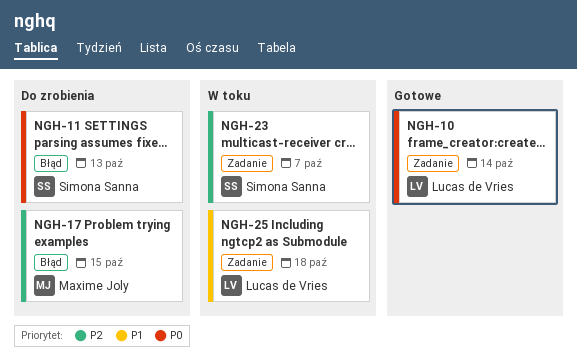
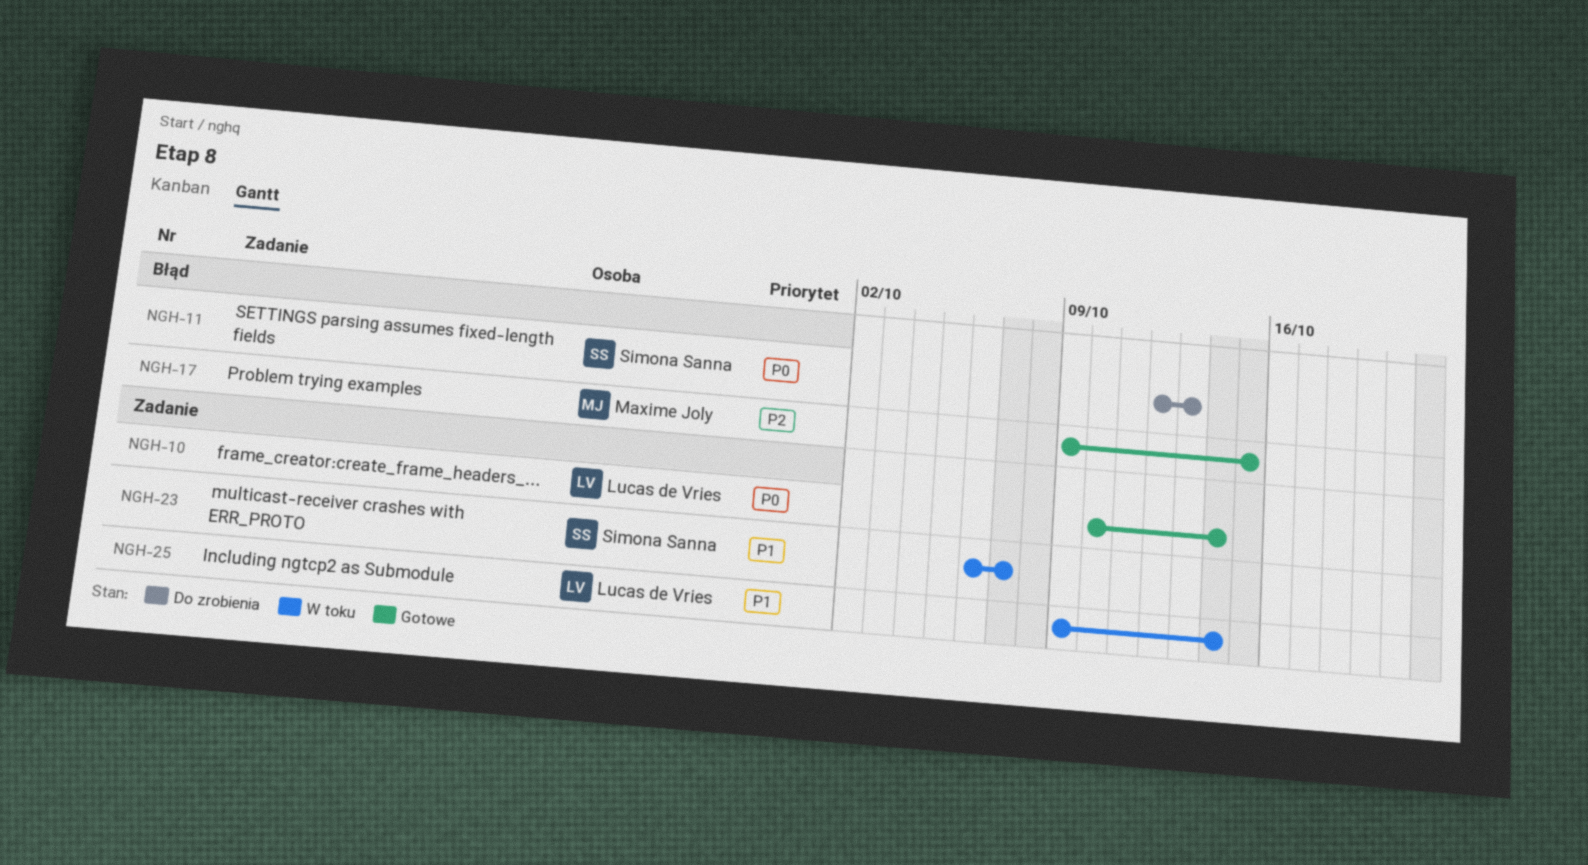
NGH-17, status: Do zrobienia -> Gotowe
NGH-23, priority: P2 -> P1
NGH-25, due: Oct 18 -> Oct 14

